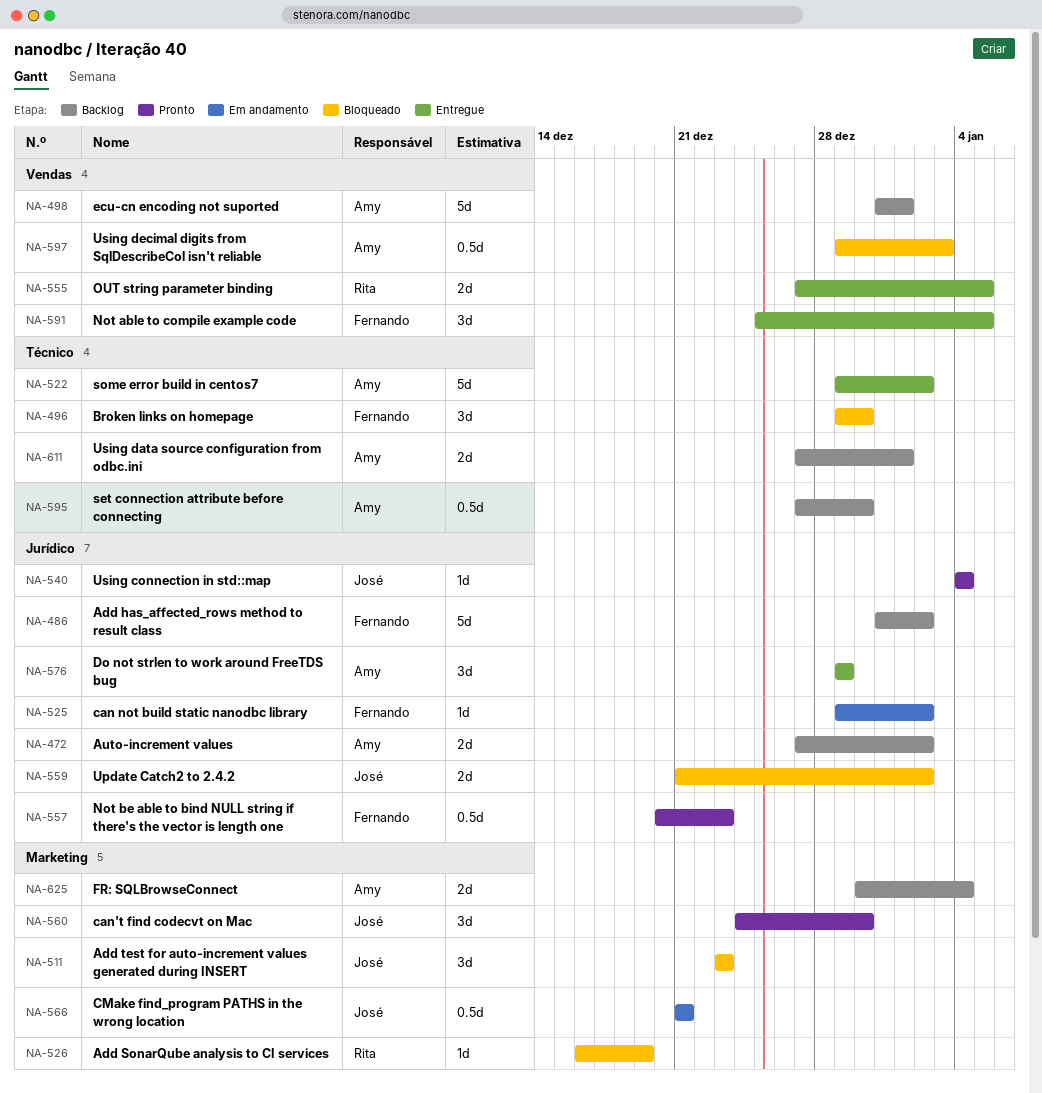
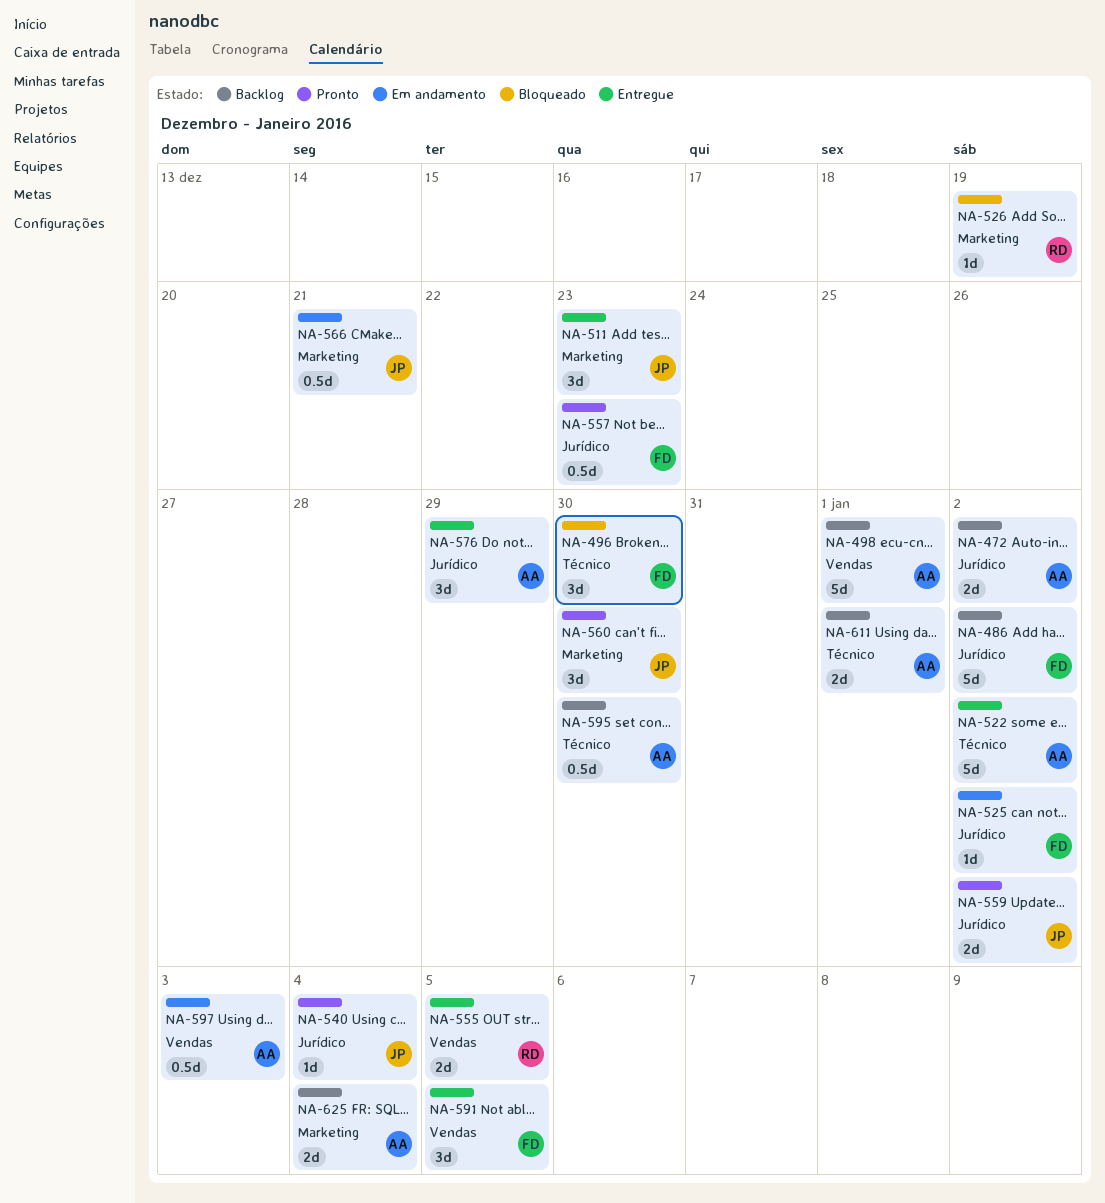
NA-511, status: Bloqueado -> Entregue
NA-559, status: Bloqueado -> Pronto
NA-597, status: Bloqueado -> Em andamento

